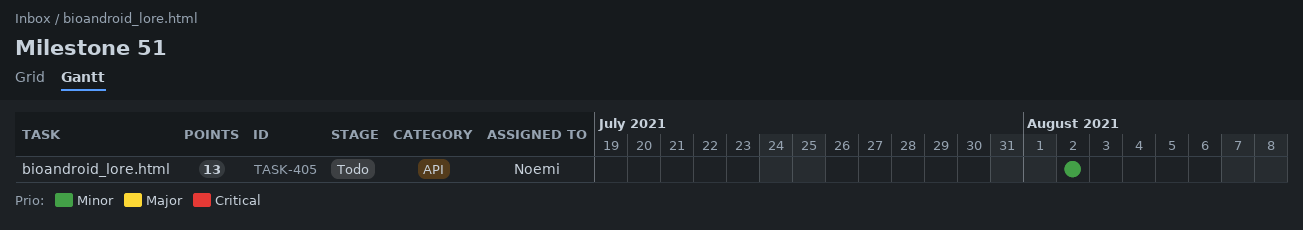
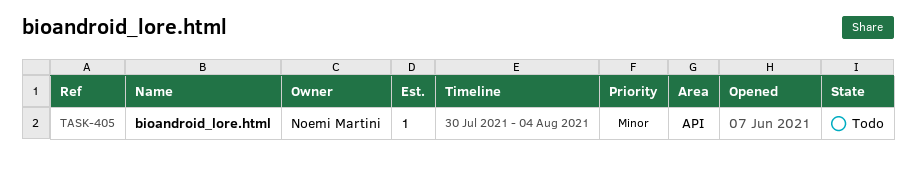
TASK-405, estimate: 13 -> 1
TASK-405, start: Aug 2 -> Jul 30
TASK-405, due: Aug 2 -> Aug 4

